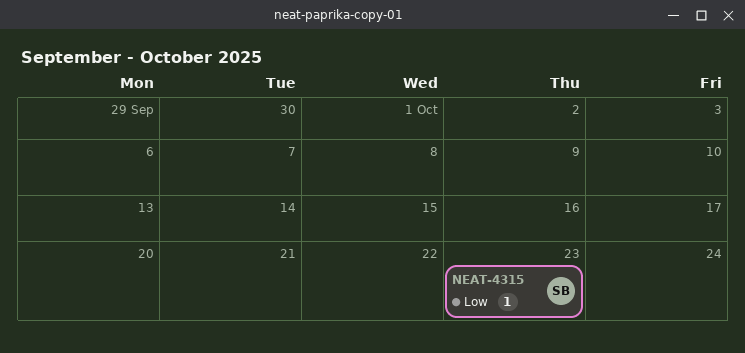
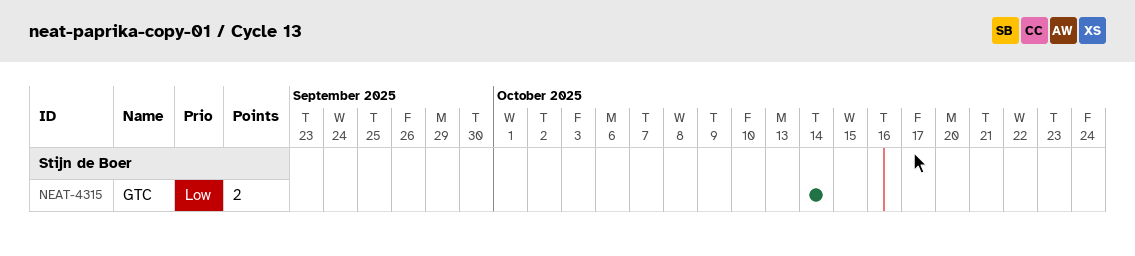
NEAT-4315, estimate: 1 -> 2
NEAT-4315, due: Oct 23 -> Oct 14

